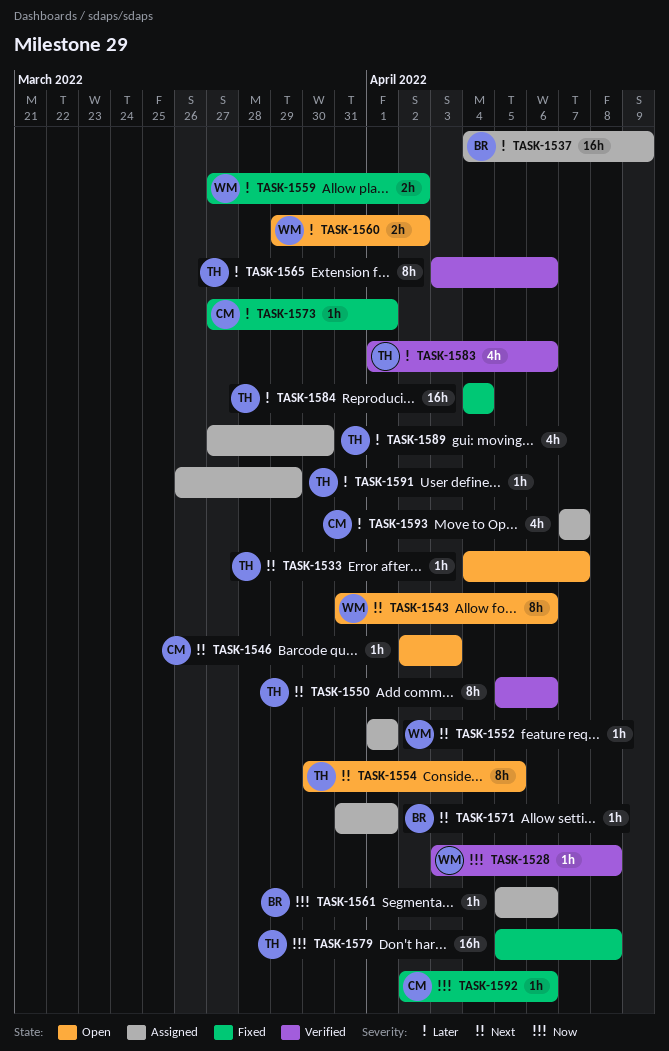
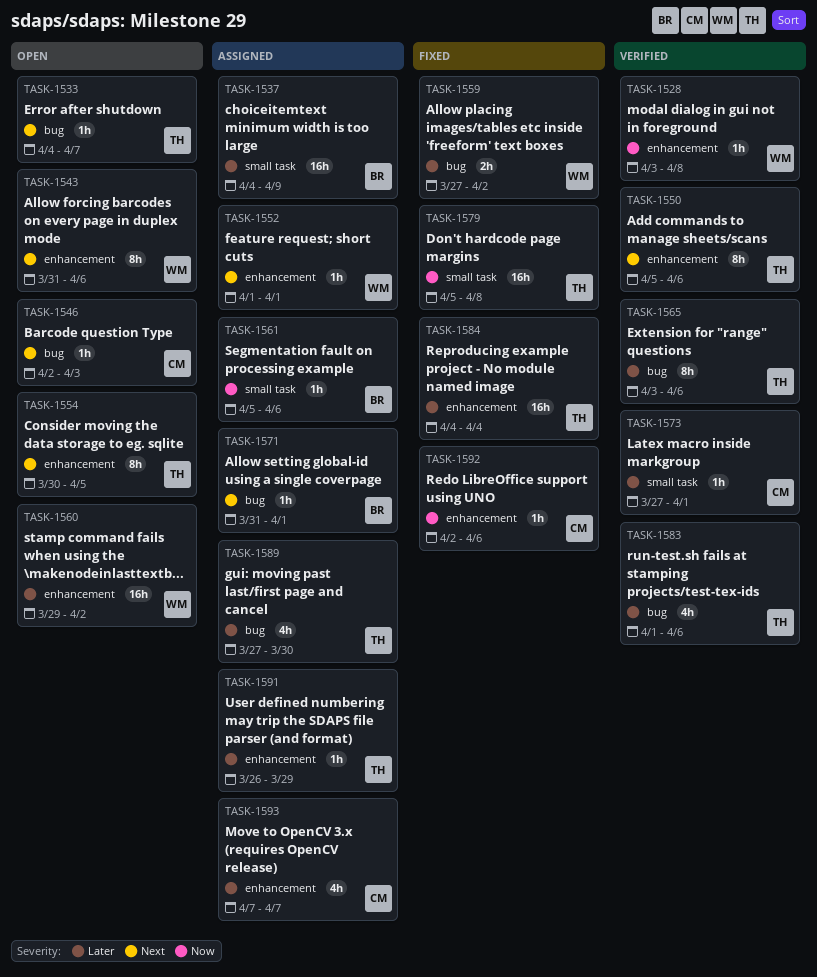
TASK-1560, estimate: 2h -> 16h
TASK-1573, status: Fixed -> Verified

